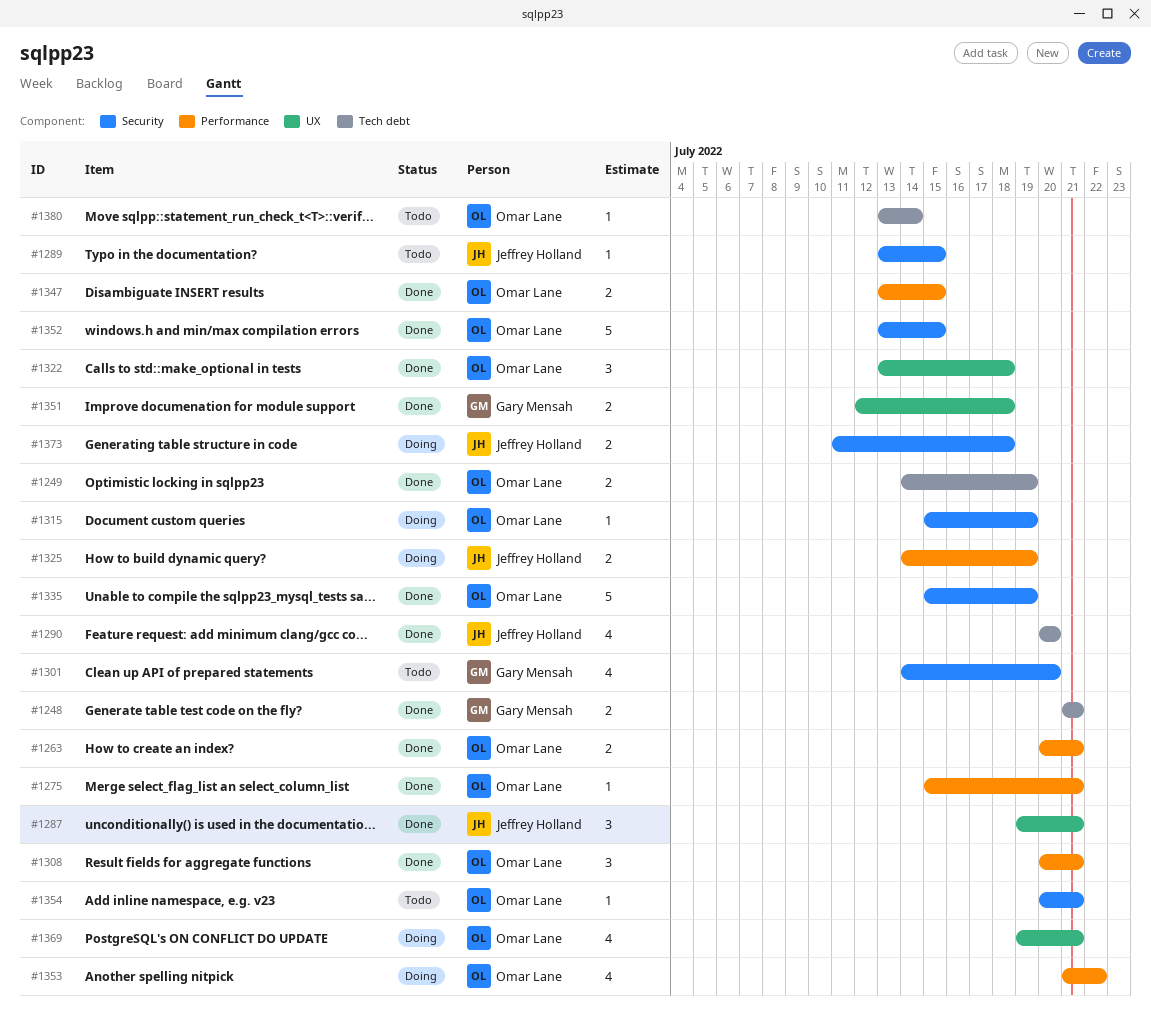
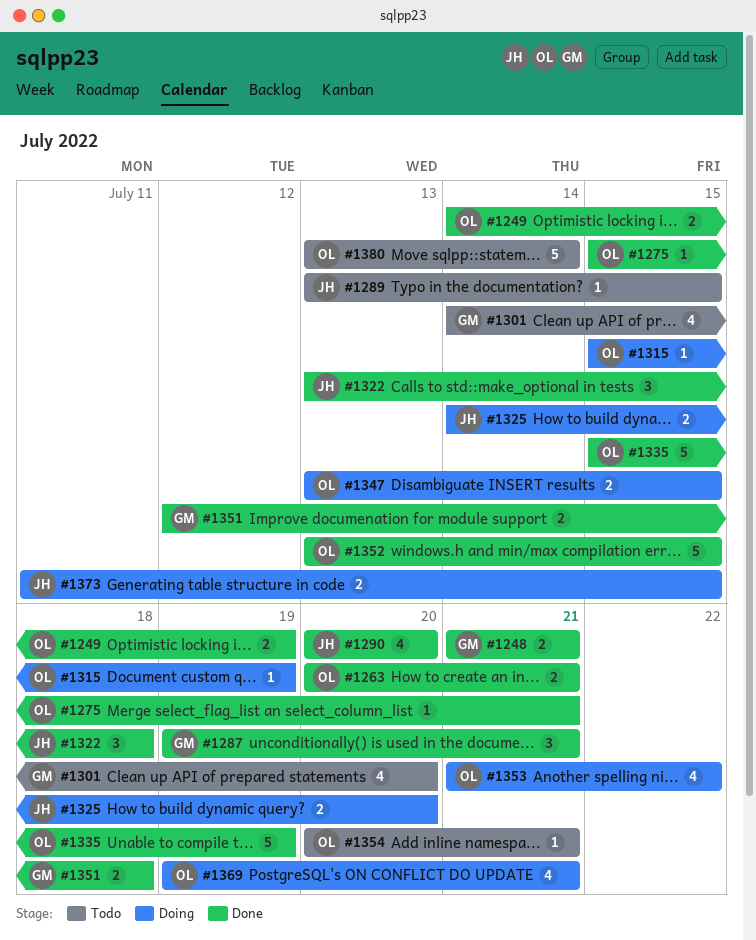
#1287, owner: Jeffrey Holland -> Gary Mensah
#1308: present -> none
#1322, owner: Omar Lane -> Jeffrey Holland
#1325, due: Jul 19 -> Jul 20
#1347, status: Done -> Doing
#1373, due: Jul 18 -> Jul 15
#1380, estimate: 1 -> 5

